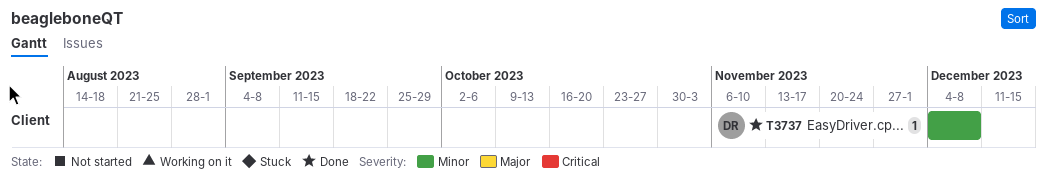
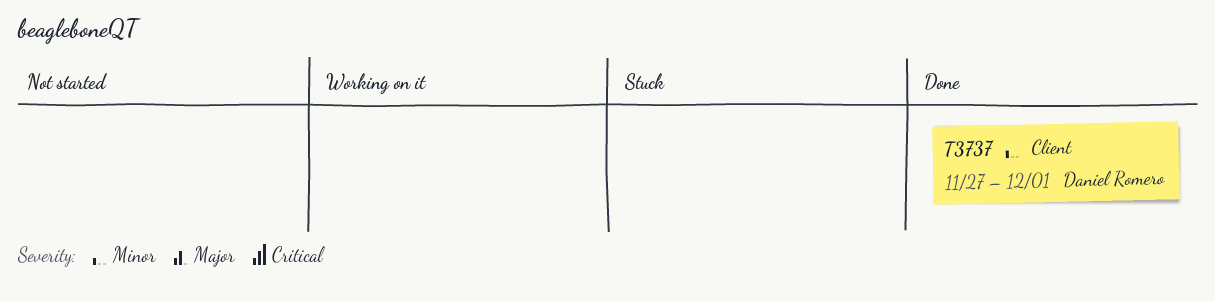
T3737, start: Dec 4 -> Nov 27
T3737, due: Dec 8 -> Dec 1

